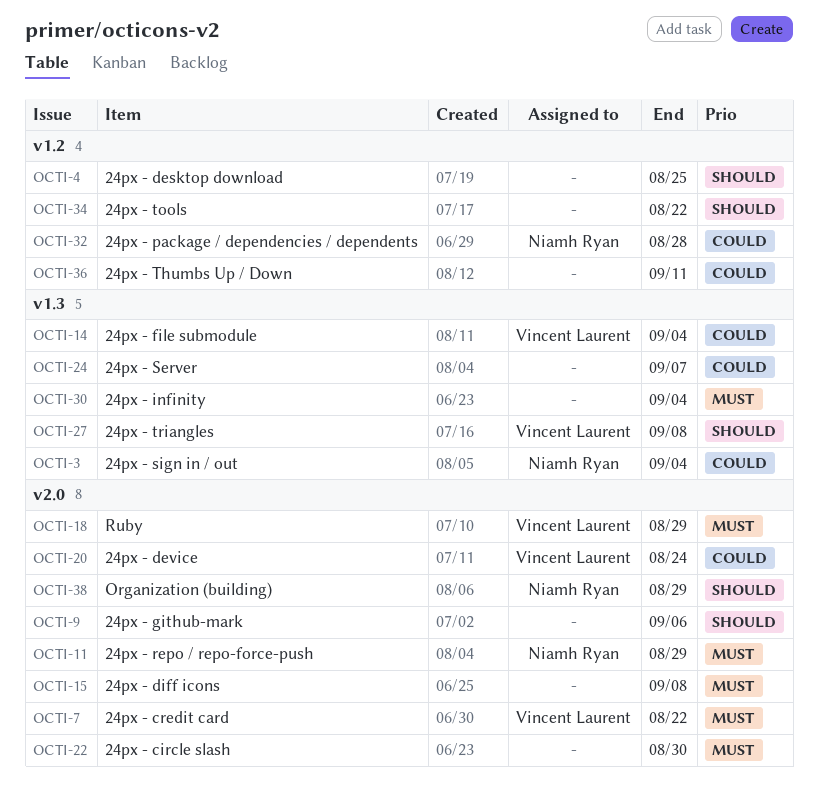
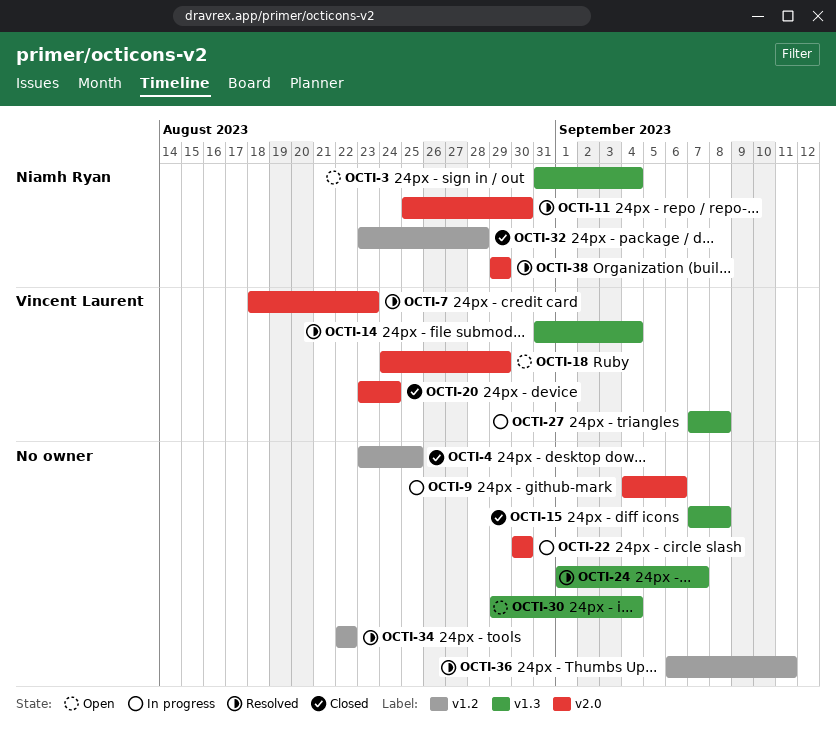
OCTI-7, due: Aug 22 -> Aug 23
OCTI-11, due: Aug 29 -> Aug 30
OCTI-15, label: v2.0 -> v1.3

